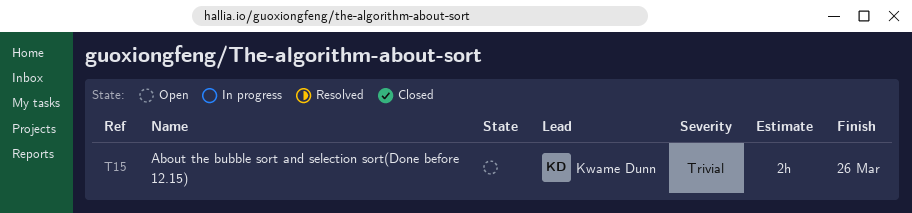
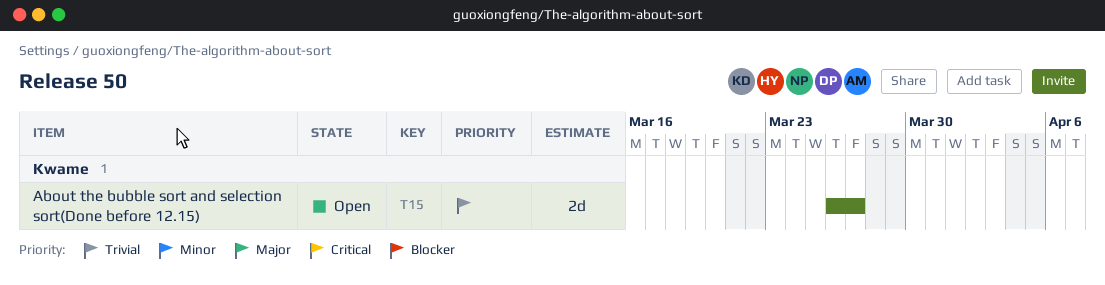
T15, estimate: 2h -> 2d
T15, due: Mar 26 -> Mar 27

